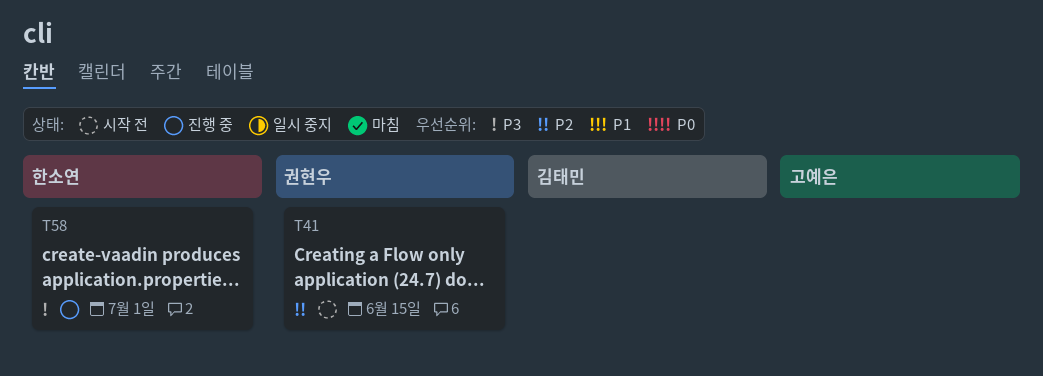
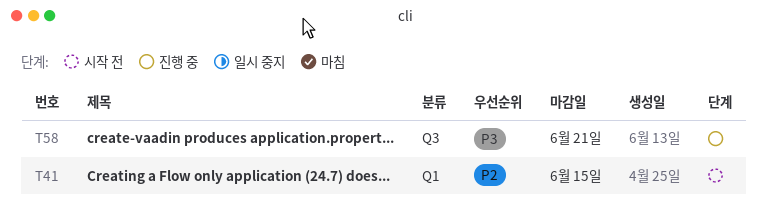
T58, due: Jul 1 -> Jun 21

